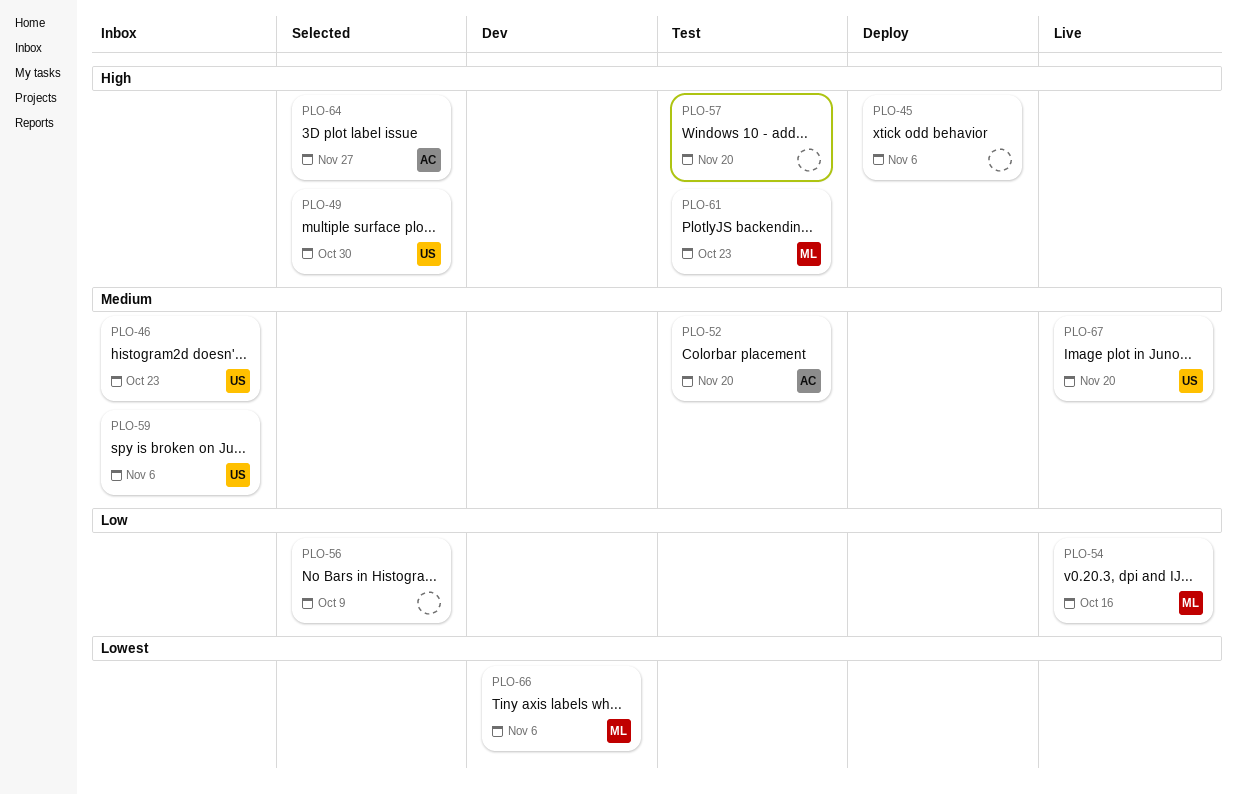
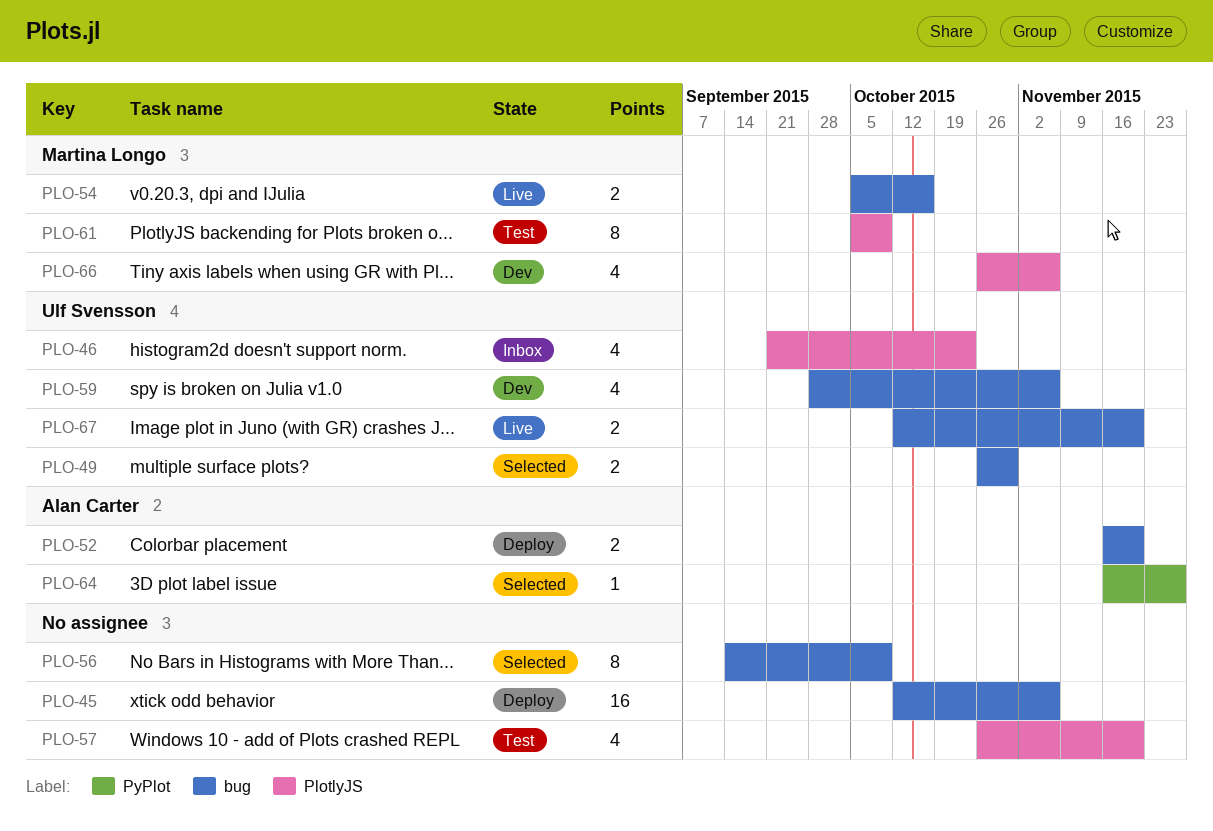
PLO-52, status: Test -> Deploy
PLO-59, status: Inbox -> Dev
PLO-61, due: Oct 23 -> Oct 9

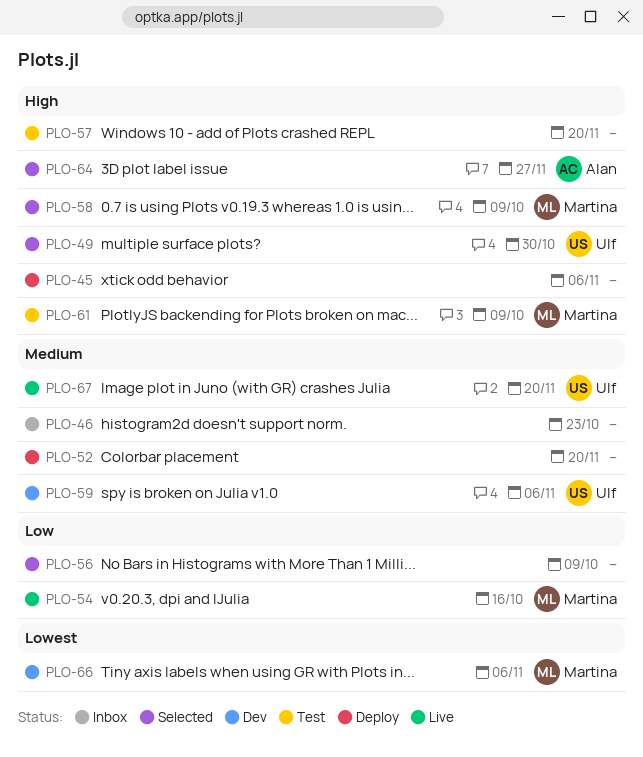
PLO-46, owner: Ulf Svensson -> none
PLO-52, owner: Alan Carter -> none
PLO-58: none -> present

